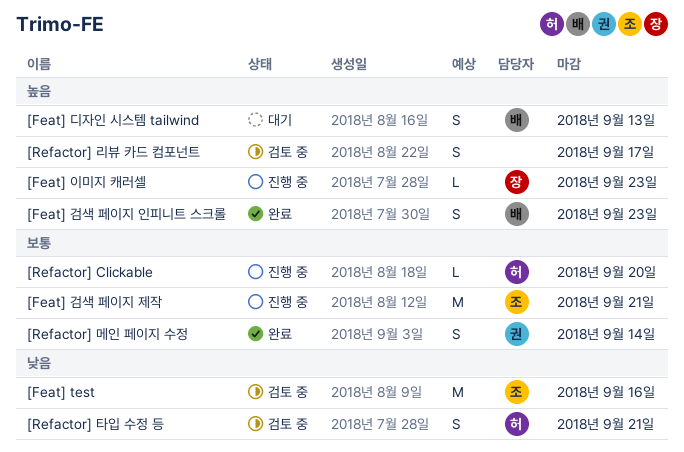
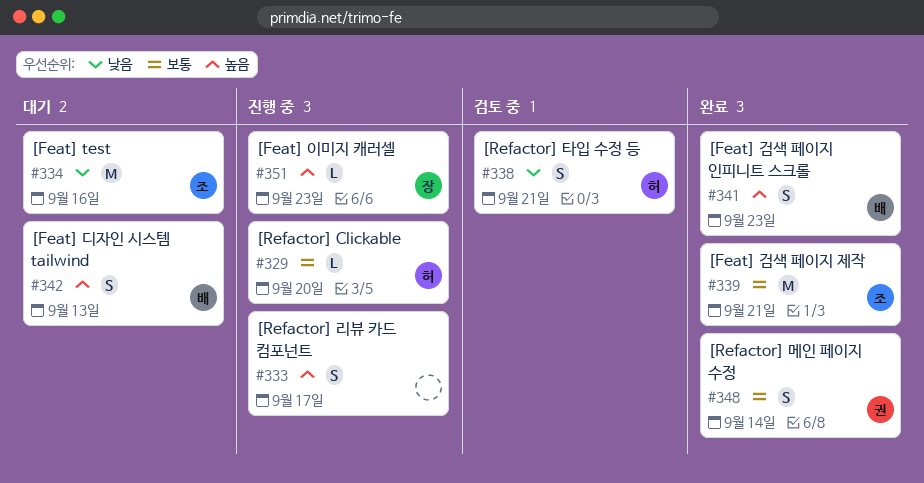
[Feat] test, status: 검토 중 -> 대기
[Feat] 검색 페이지 제작, status: 진행 중 -> 완료
[Refactor] 리뷰 카드 컴포넌트, status: 검토 중 -> 진행 중

